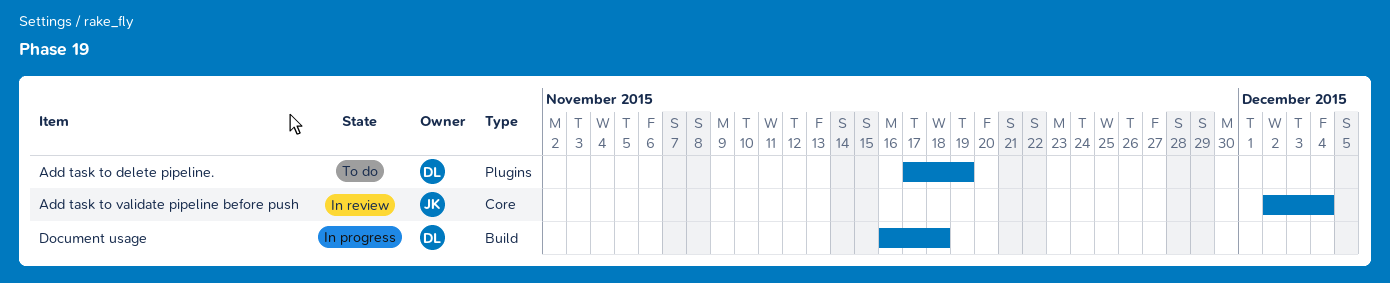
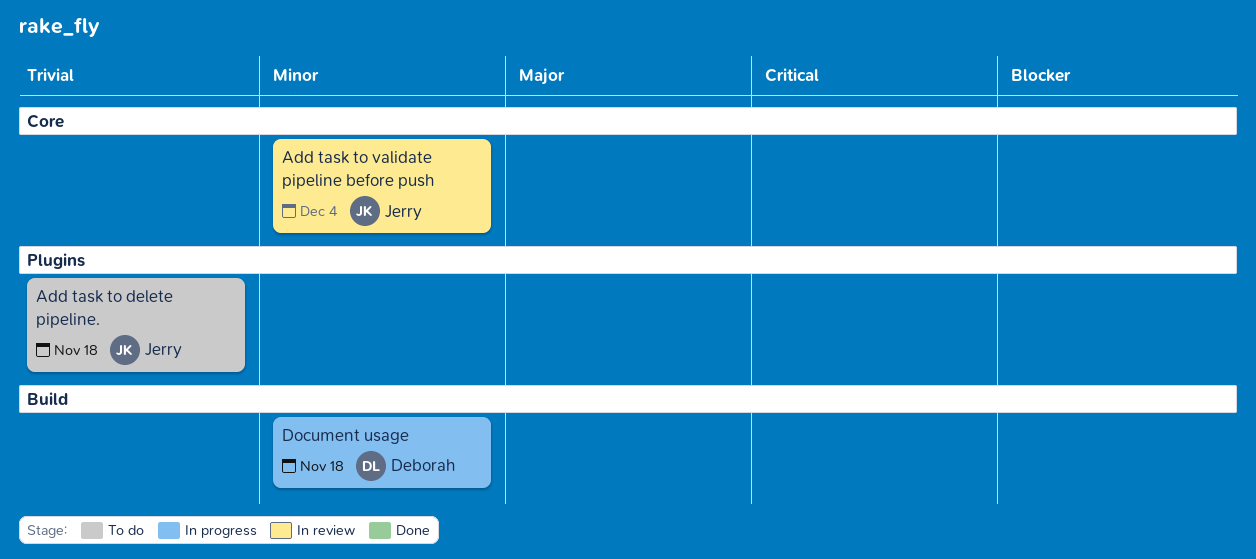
Add task to delete pipeline., owner: Deborah -> Jerry
Add task to delete pipeline., due: Nov 19 -> Nov 18

